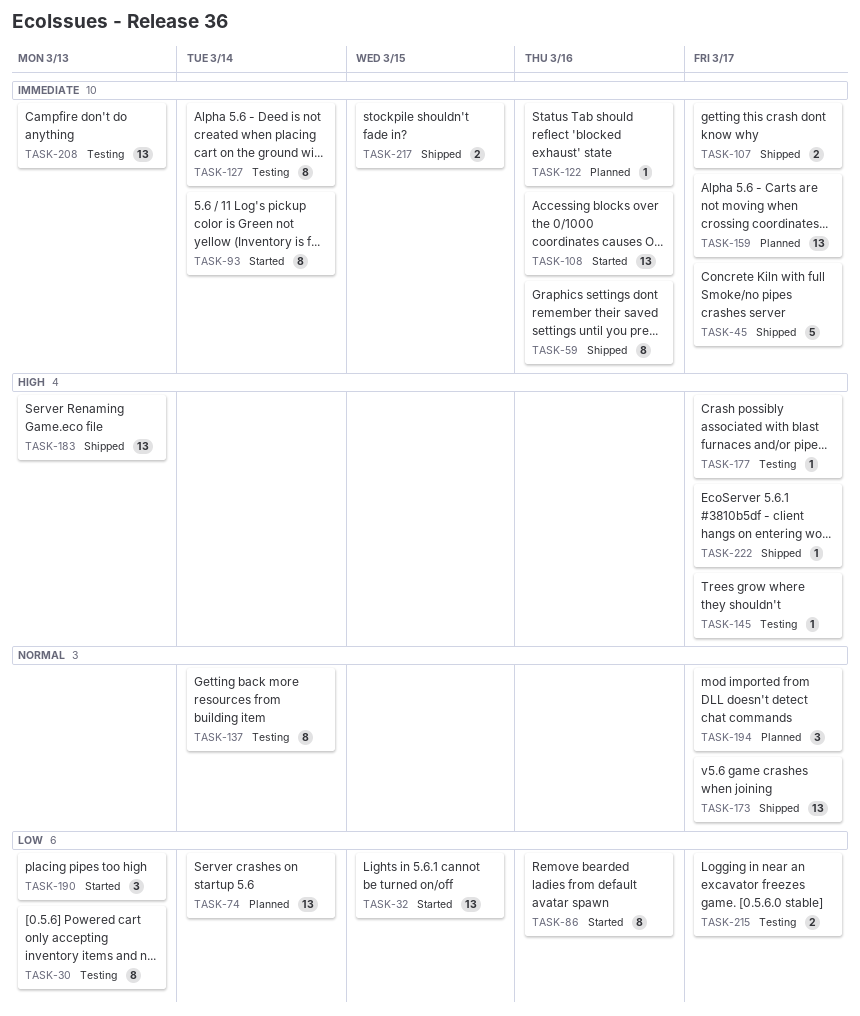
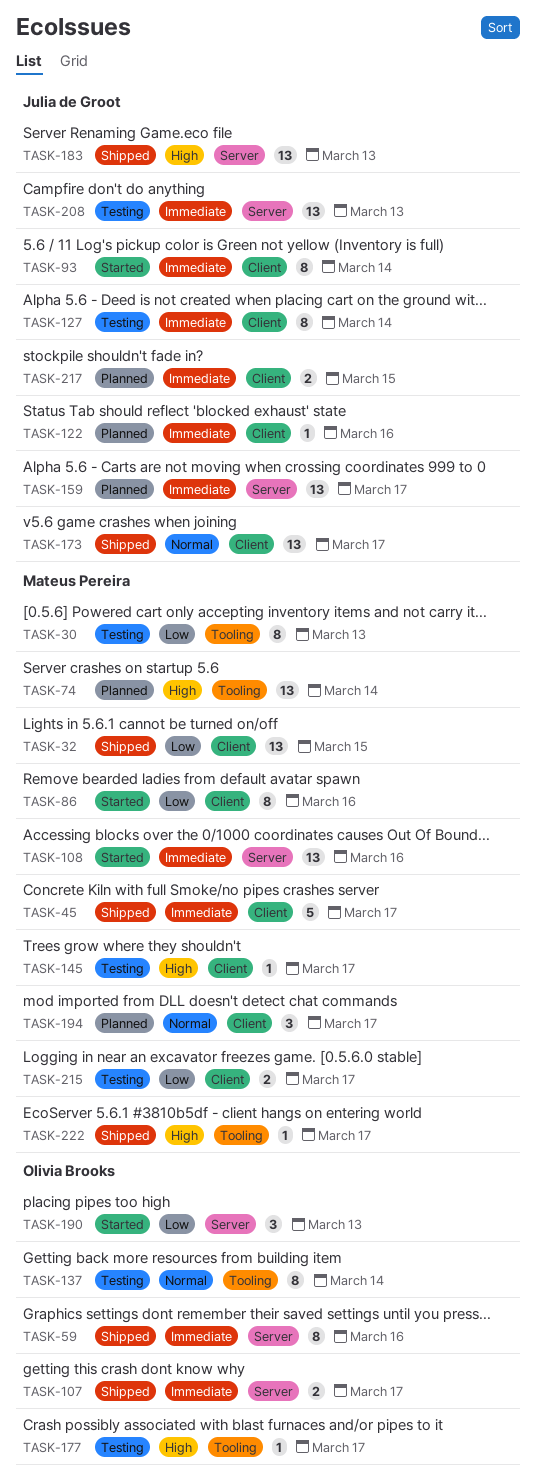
TASK-32, status: Started -> Shipped
TASK-74, priority: Low -> High
TASK-217, status: Shipped -> Planned

